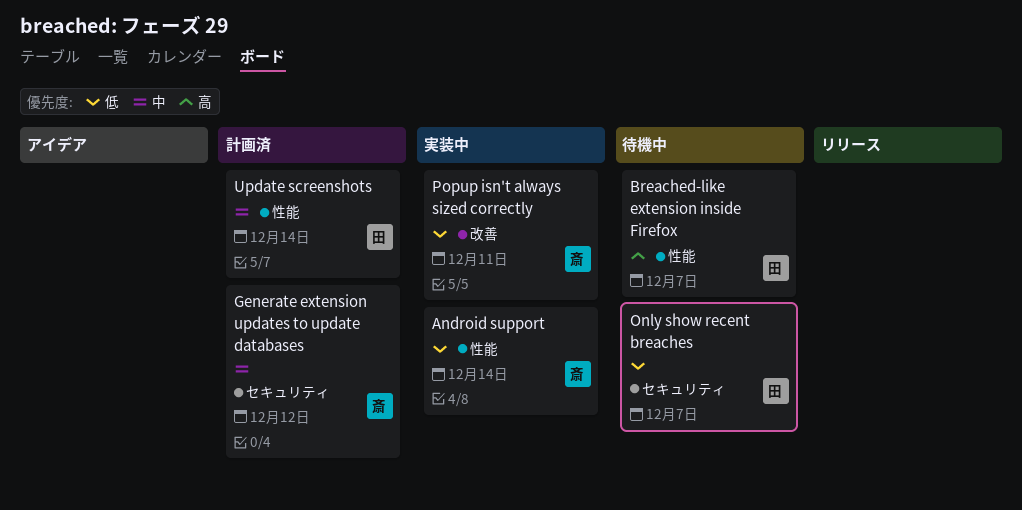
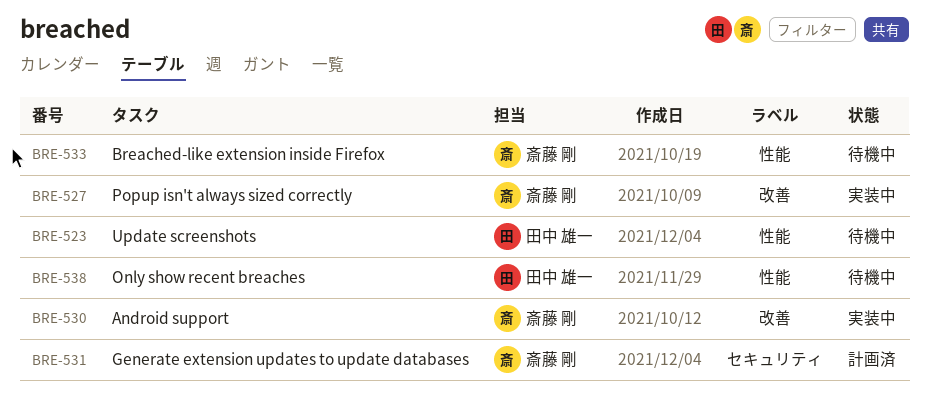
Android support, label: 性能 -> 改善
Breached-like extension inside Firefox, owner: 田中 雄一 -> 斎藤 剛
Only show recent breaches, label: セキュリティ -> 性能
Update screenshots, status: 計画済 -> 待機中

